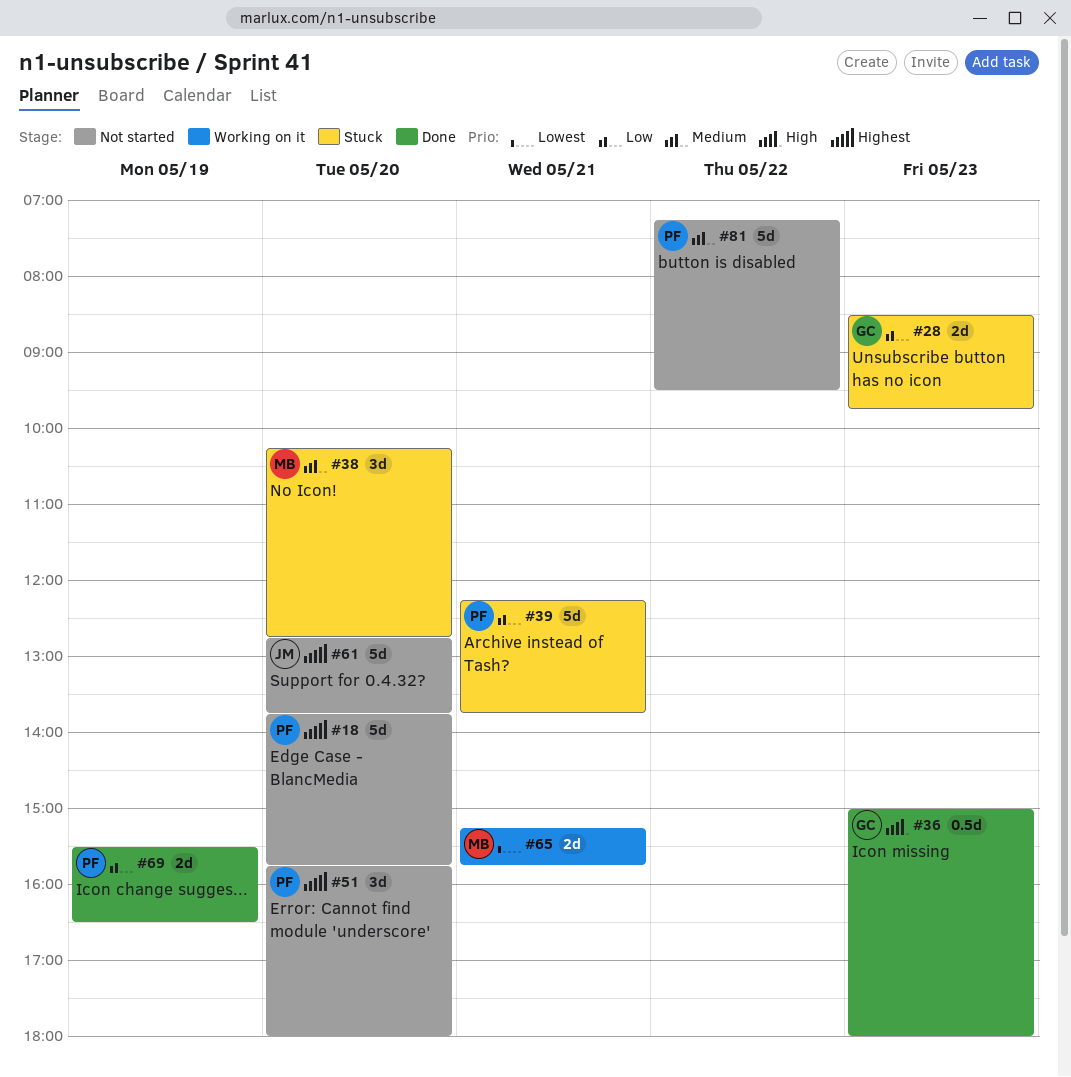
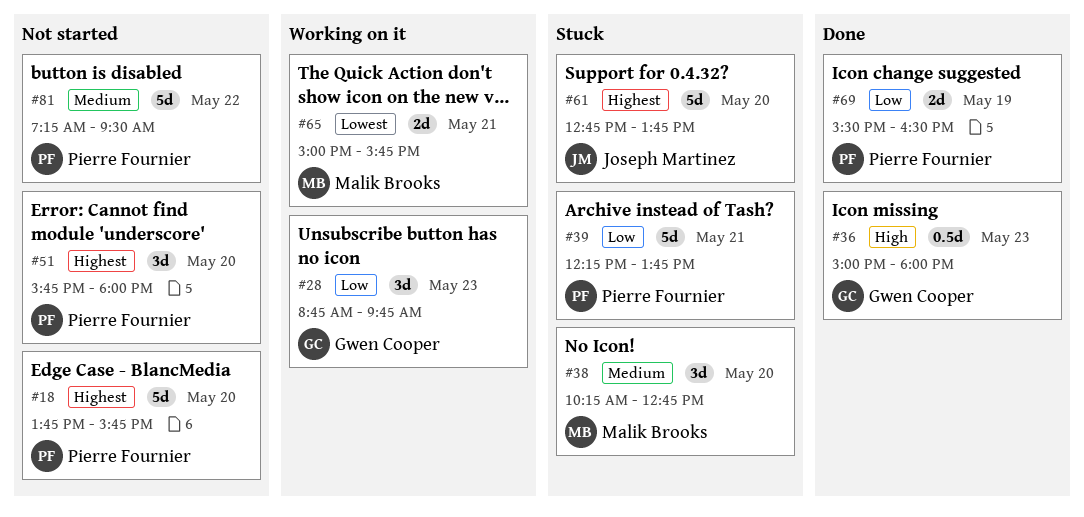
#28, status: Stuck -> Working on it
#28, estimate: 2d -> 3d
#28, begins: 08:30 -> 08:45
#61, status: Not started -> Stuck
#65, begins: 15:15 -> 15:00

